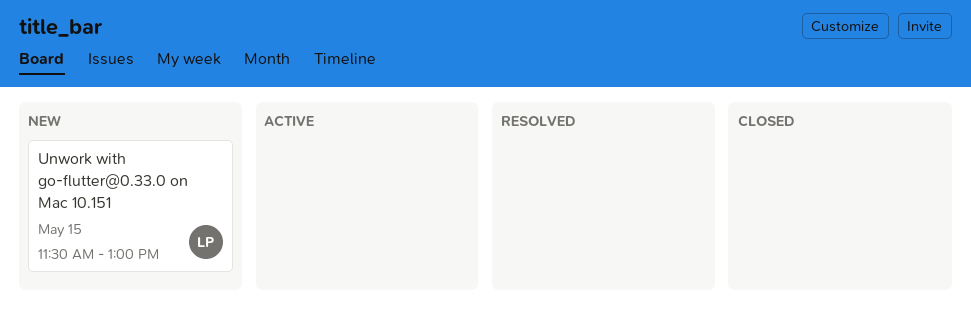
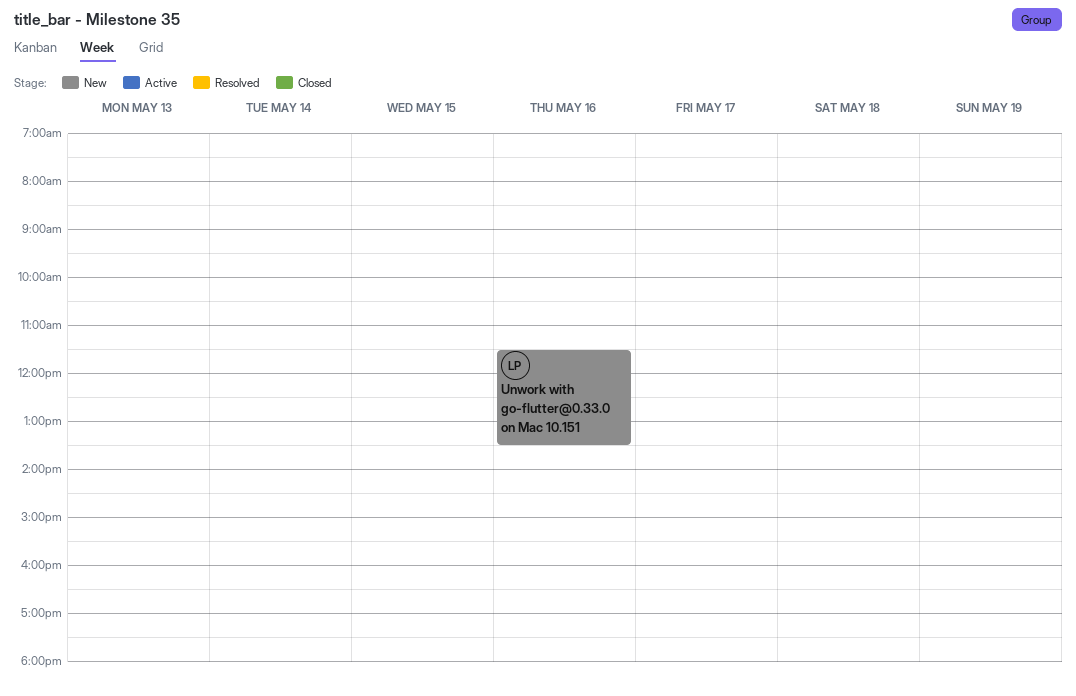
Unwork with go-flutter@0.33.0 on Mac 10.151, day: May 15 -> May 16
Unwork with go-flutter@0.33.0 on Mac 10.151, ends: 13:00 -> 13:30

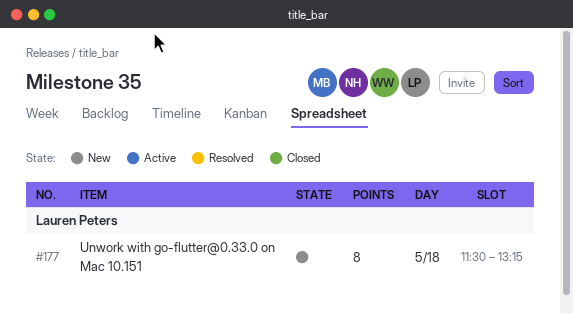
Unwork with go-flutter@0.33.0 on Mac 10.151, day: May 16 -> May 18
Unwork with go-flutter@0.33.0 on Mac 10.151, ends: 13:30 -> 13:15

